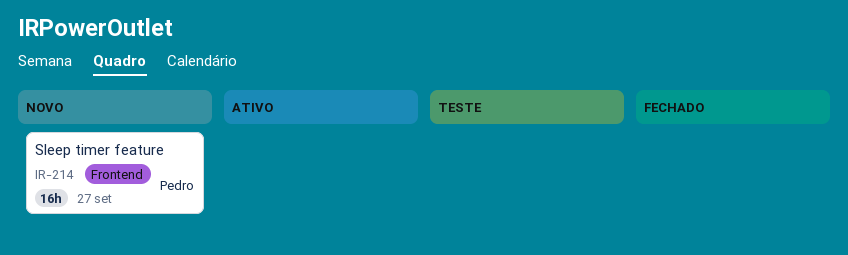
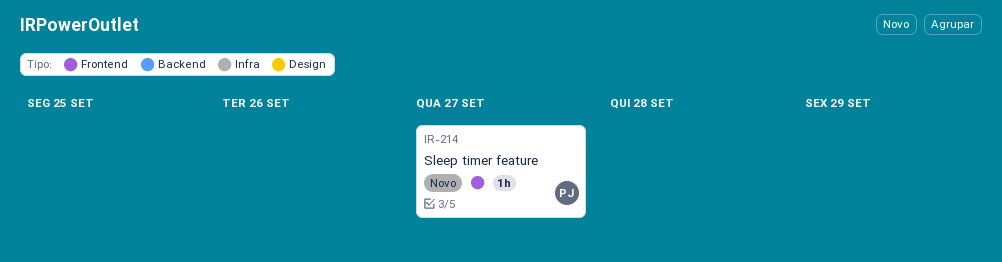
IR-214, estimate: 16h -> 1h

